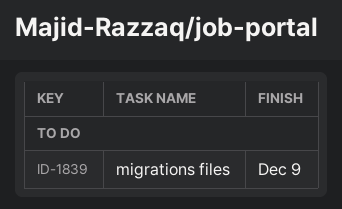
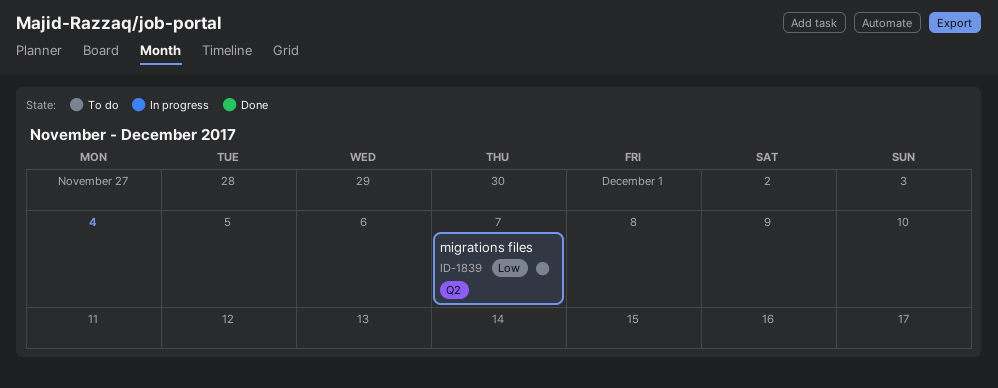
ID-1839, due: Dec 9 -> Dec 7

